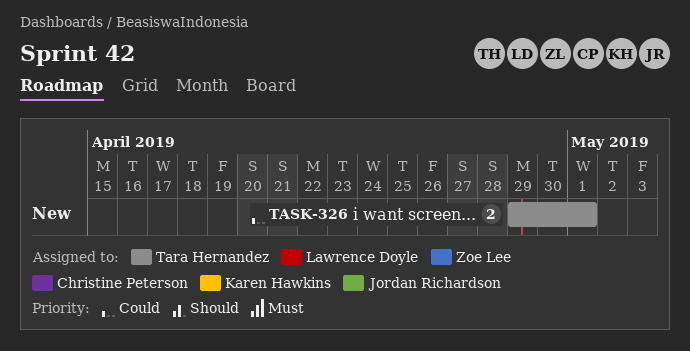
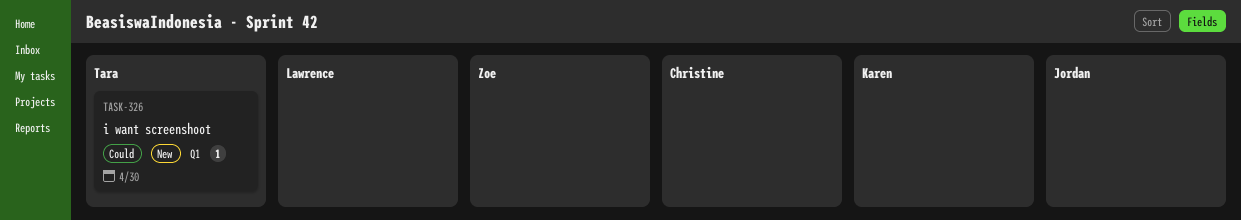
TASK-326, estimate: 2 -> 1
TASK-326, due: May 1 -> Apr 30

